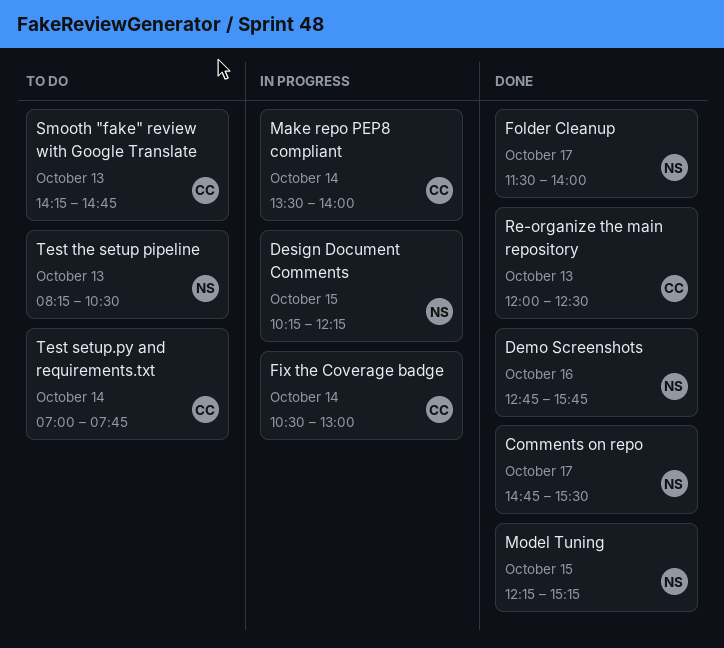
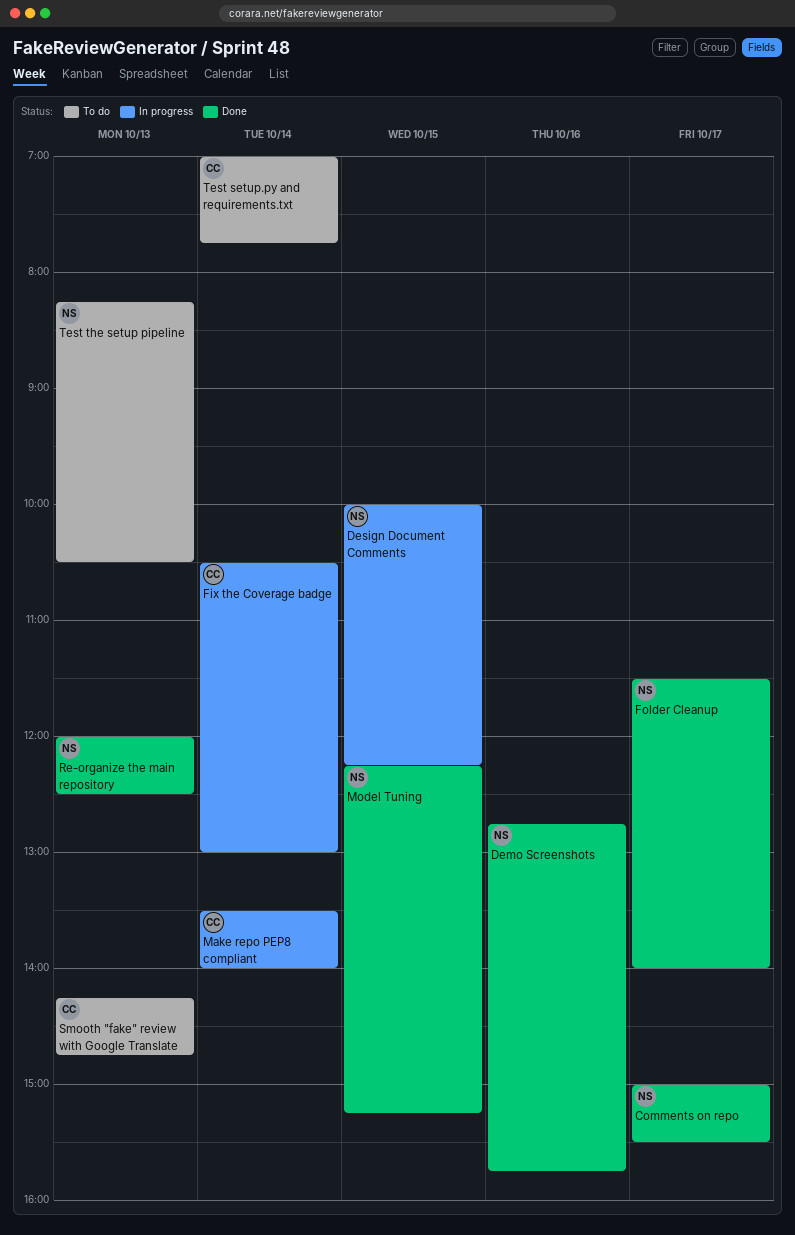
Comments on repo, begins: 14:45 -> 15:00
Design Document Comments, begins: 10:15 -> 10:00
Re-organize the main repository, owner: CC -> NS

